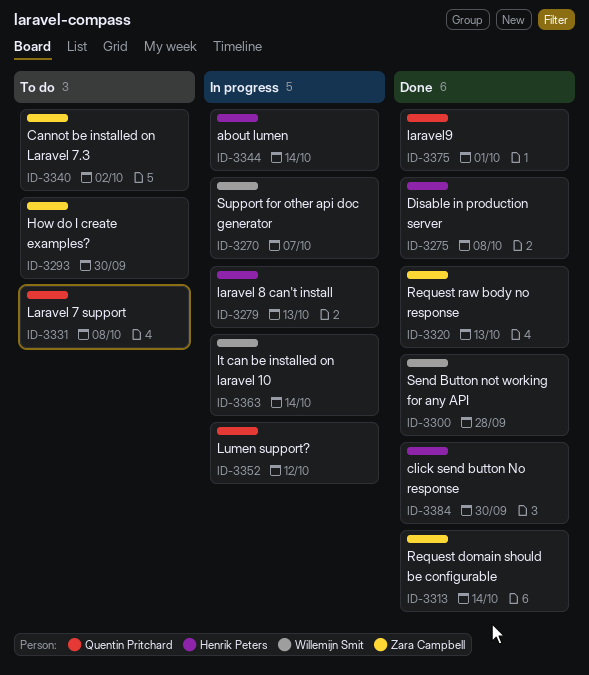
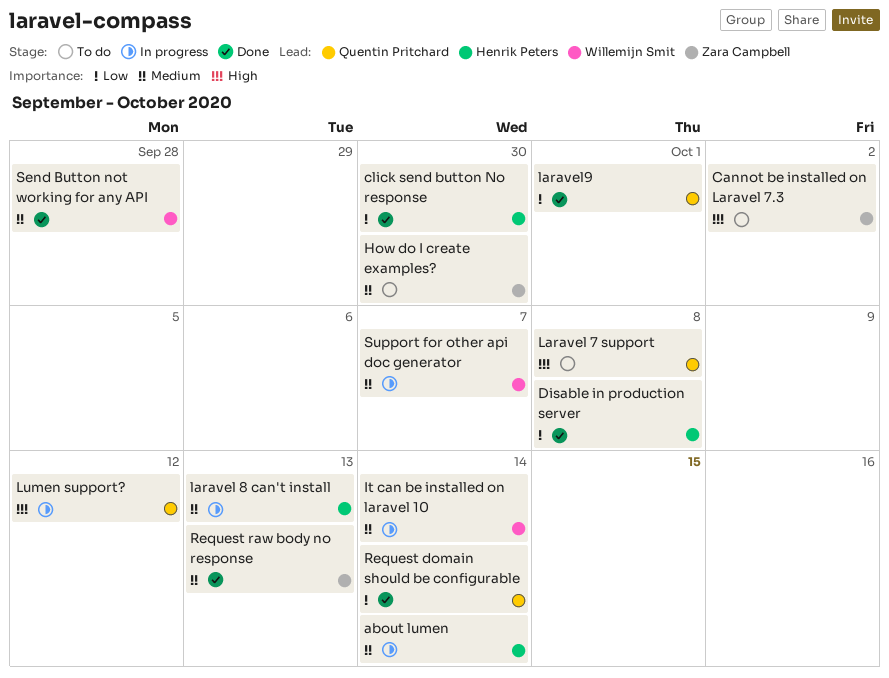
Request domain should be configurable, owner: Zara Campbell -> Quentin Pritchard

